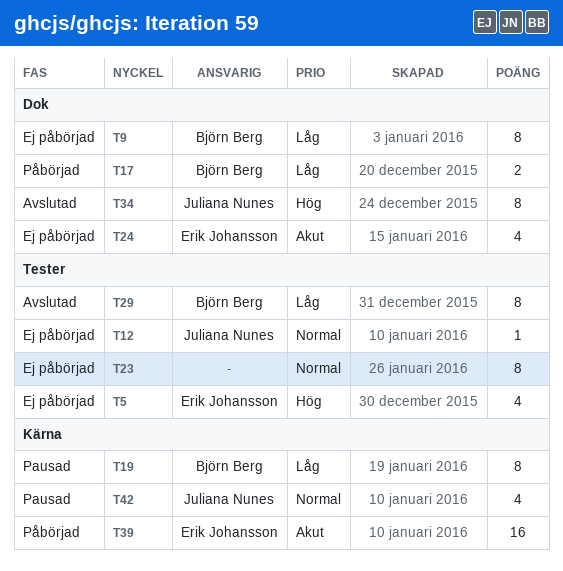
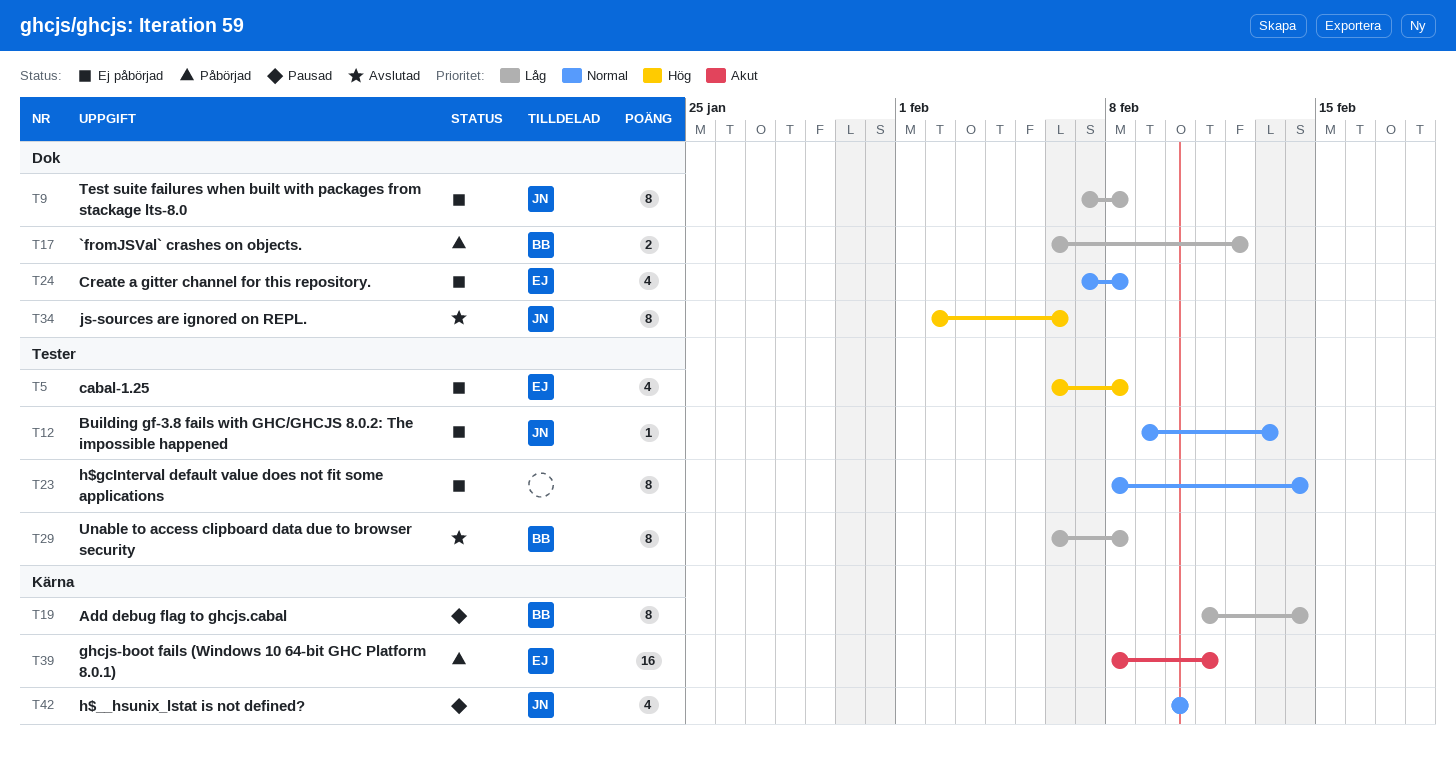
T9, owner: Björn Berg -> Juliana Nunes
T24, priority: Akut -> Normal

